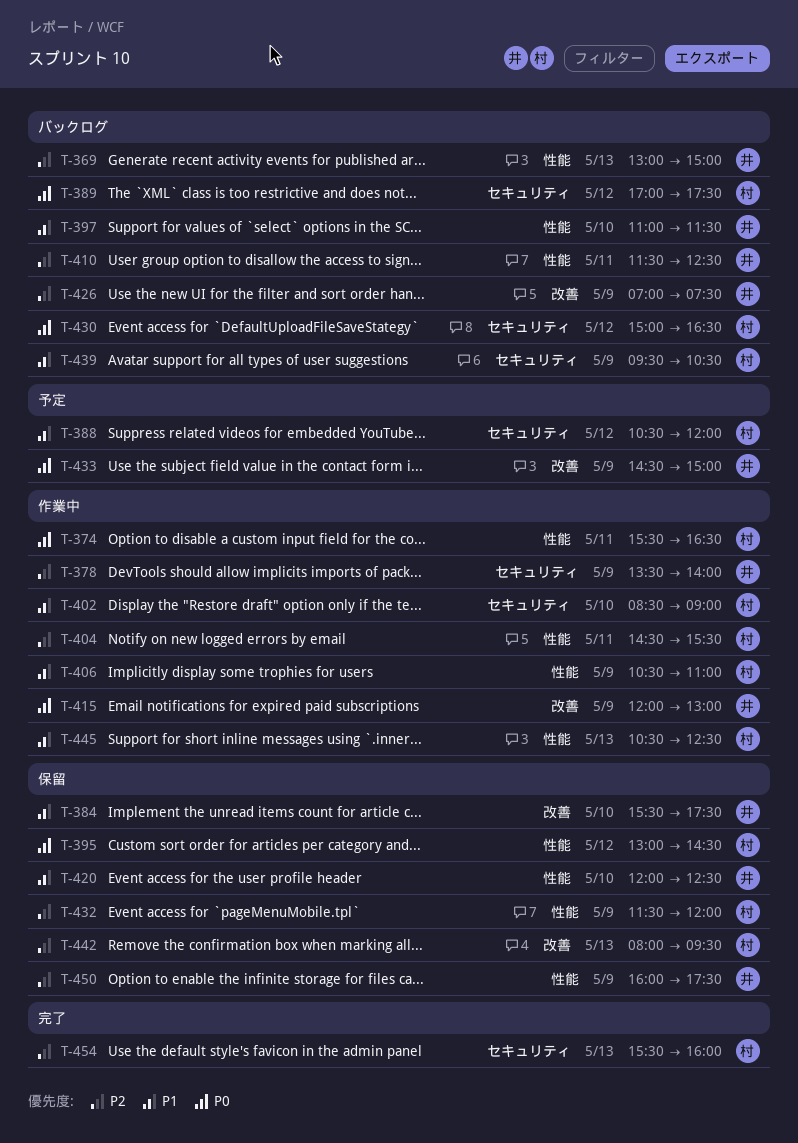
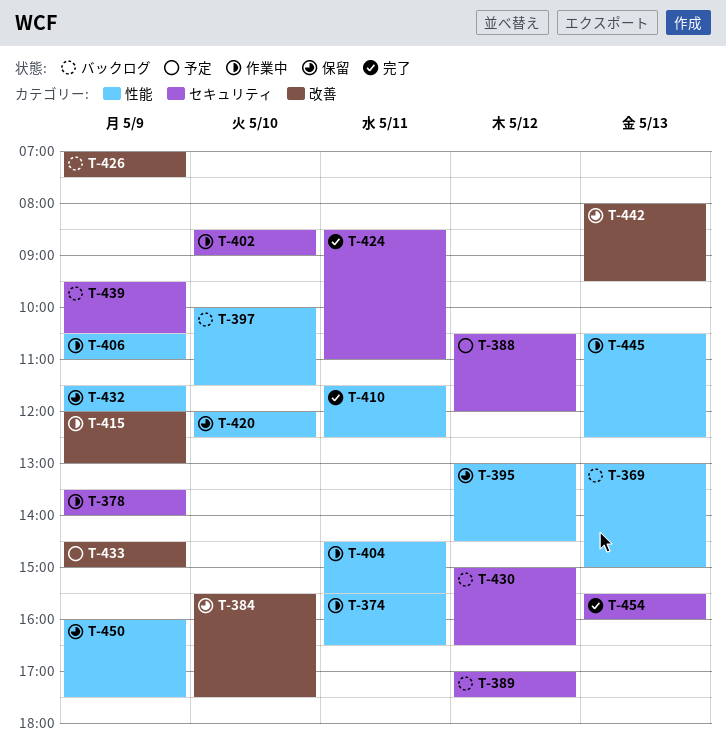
T-397, begins: 11:00 -> 10:00
T-410, status: バックログ -> 完了
T-424: none -> present

